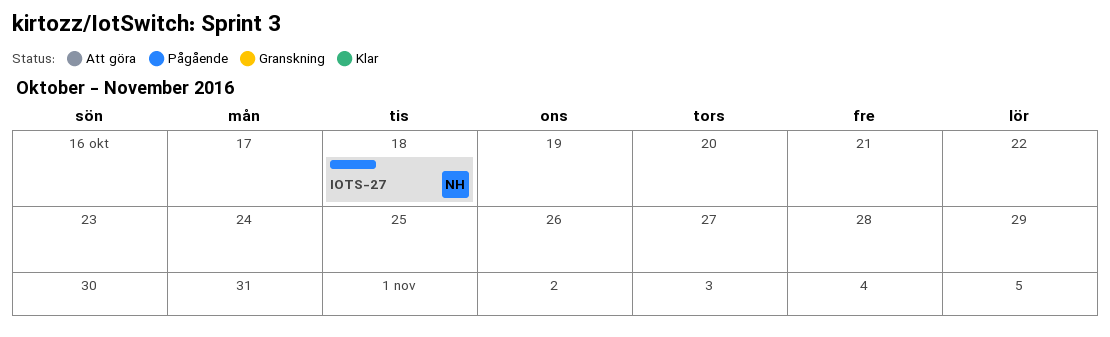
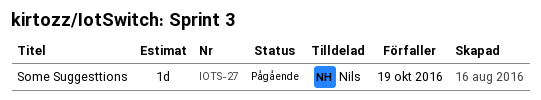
IOTS-27, due: Oct 18 -> Oct 19

